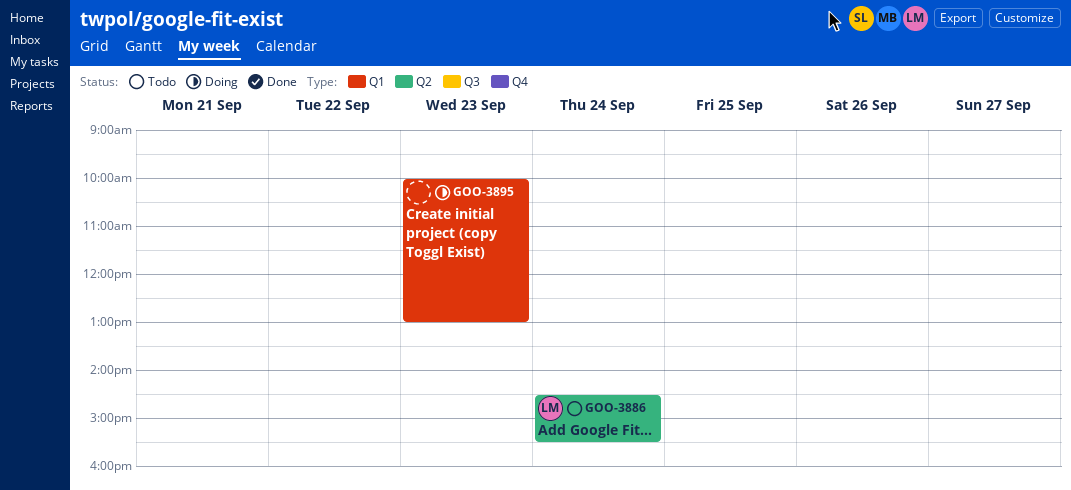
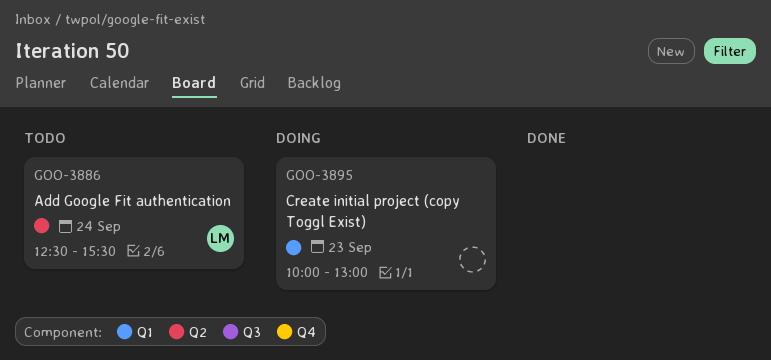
GOO-3886, begins: 14:30 -> 12:30

